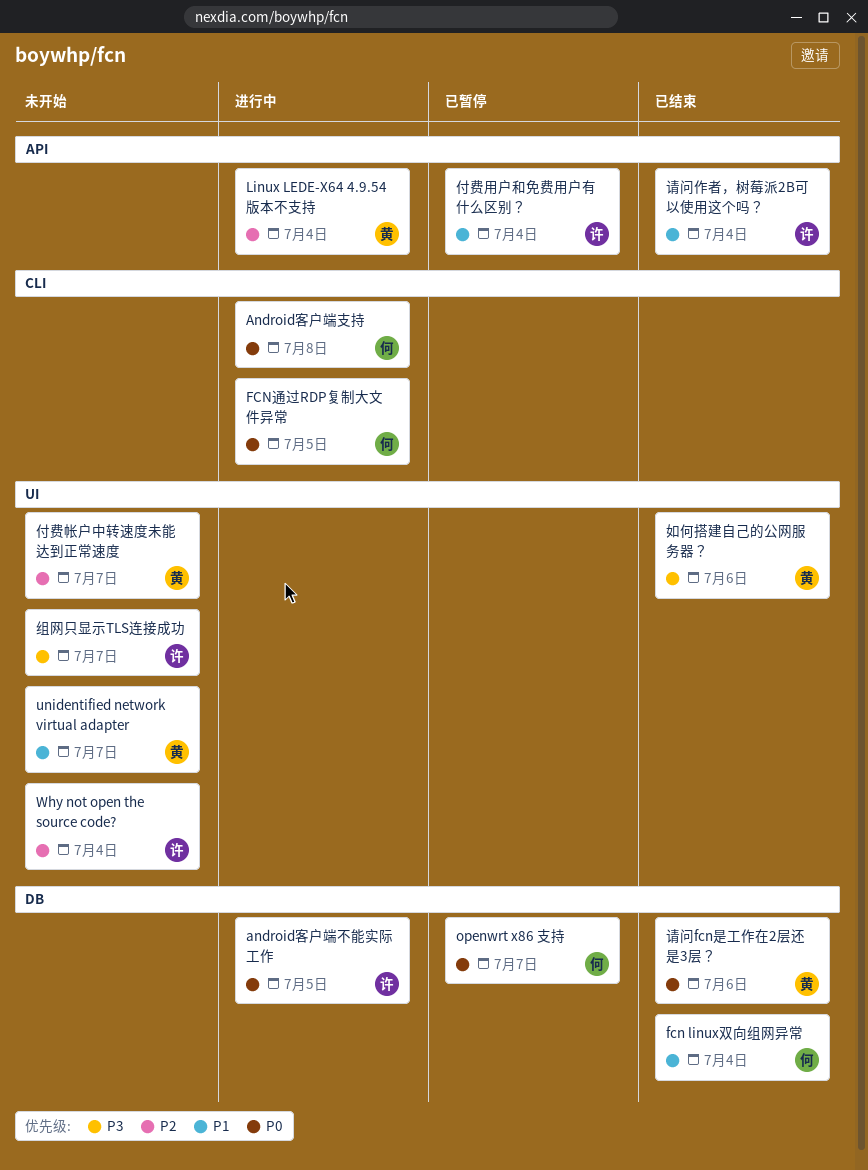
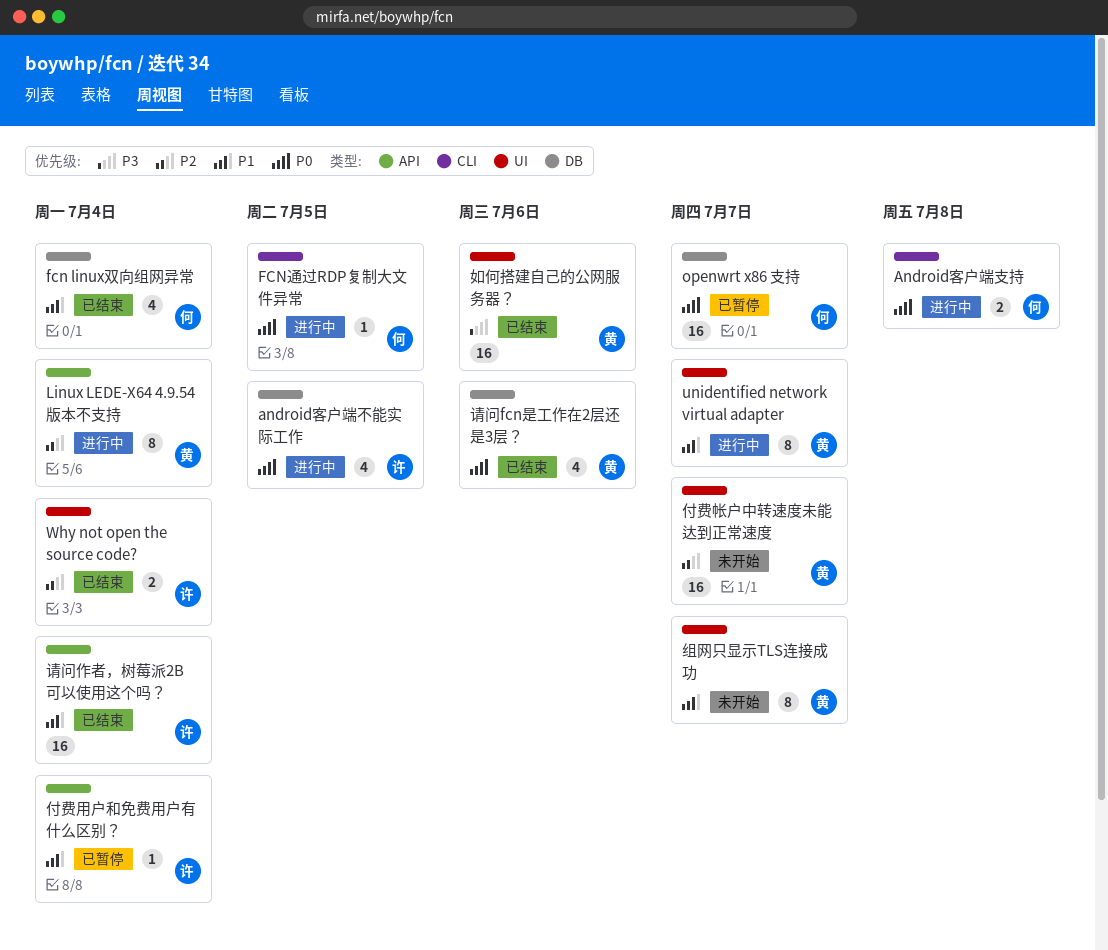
unidentified network virtual adapter, status: 未开始 -> 进行中
Why not open the source code?, status: 未开始 -> 已结束
组网只显示TLS连接成功, owner: 许 -> 黄
组网只显示TLS连接成功, priority: P3 -> P1

